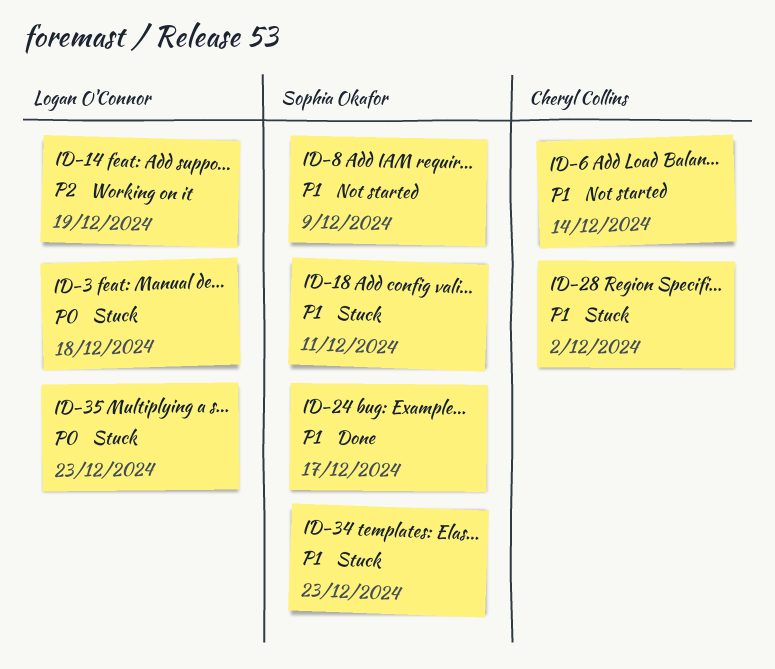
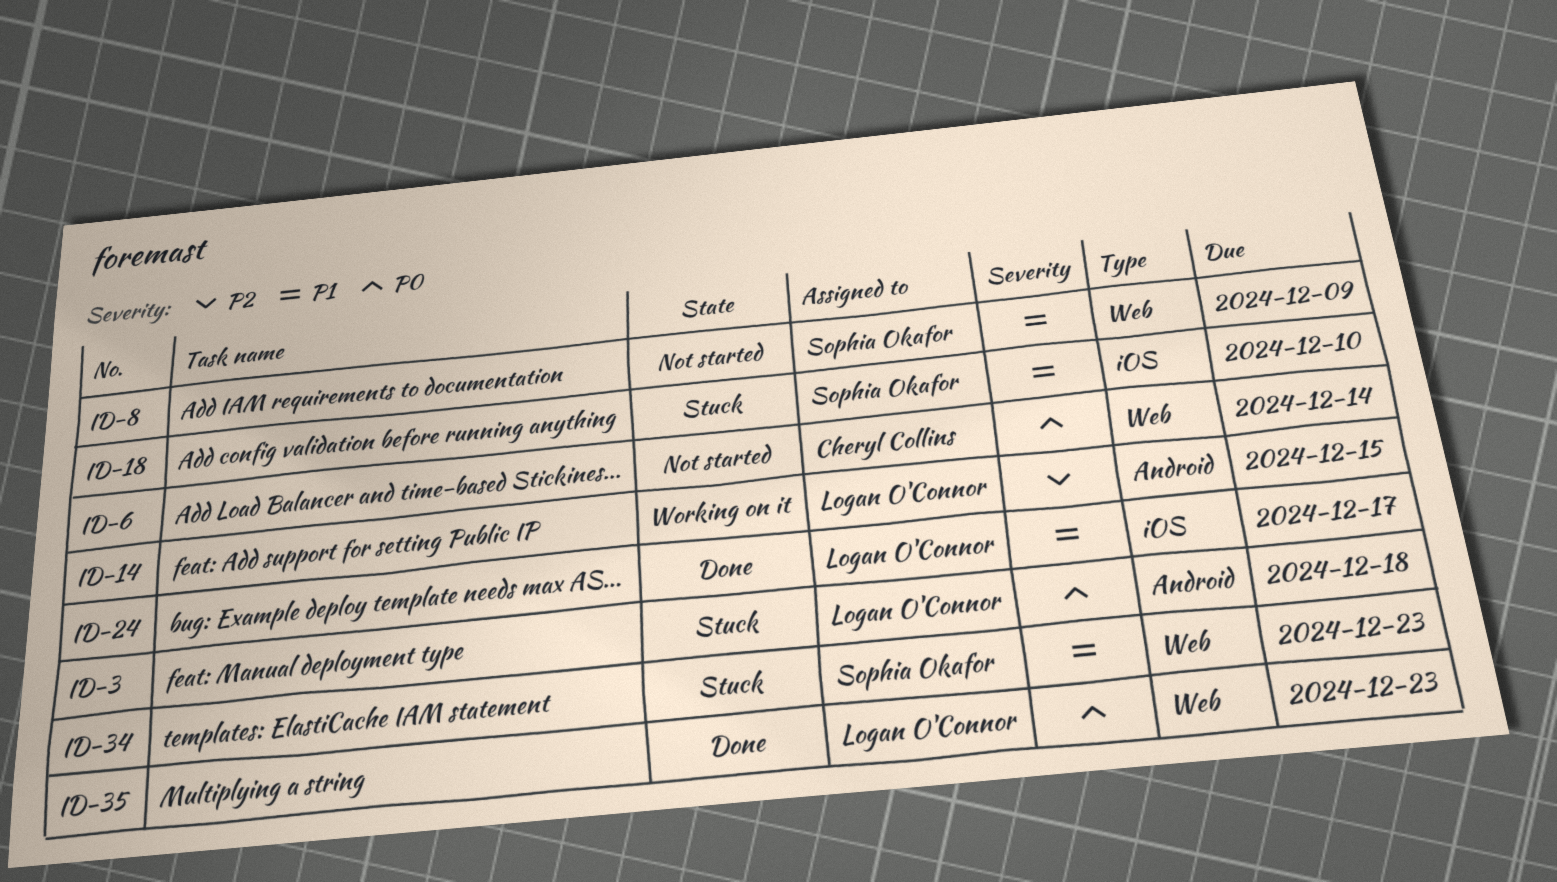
ID-6, priority: P1 -> P0
ID-14, due: Dec 19 -> Dec 15
ID-18, due: Dec 11 -> Dec 10
ID-24, owner: Sophia Okafor -> Logan O'Connor
ID-28: present -> none
ID-35, status: Stuck -> Done

